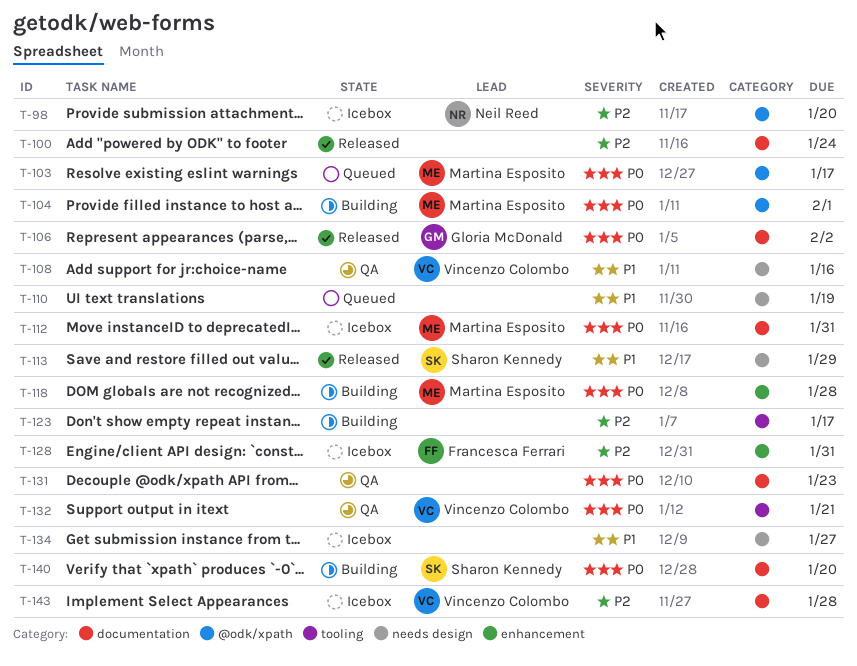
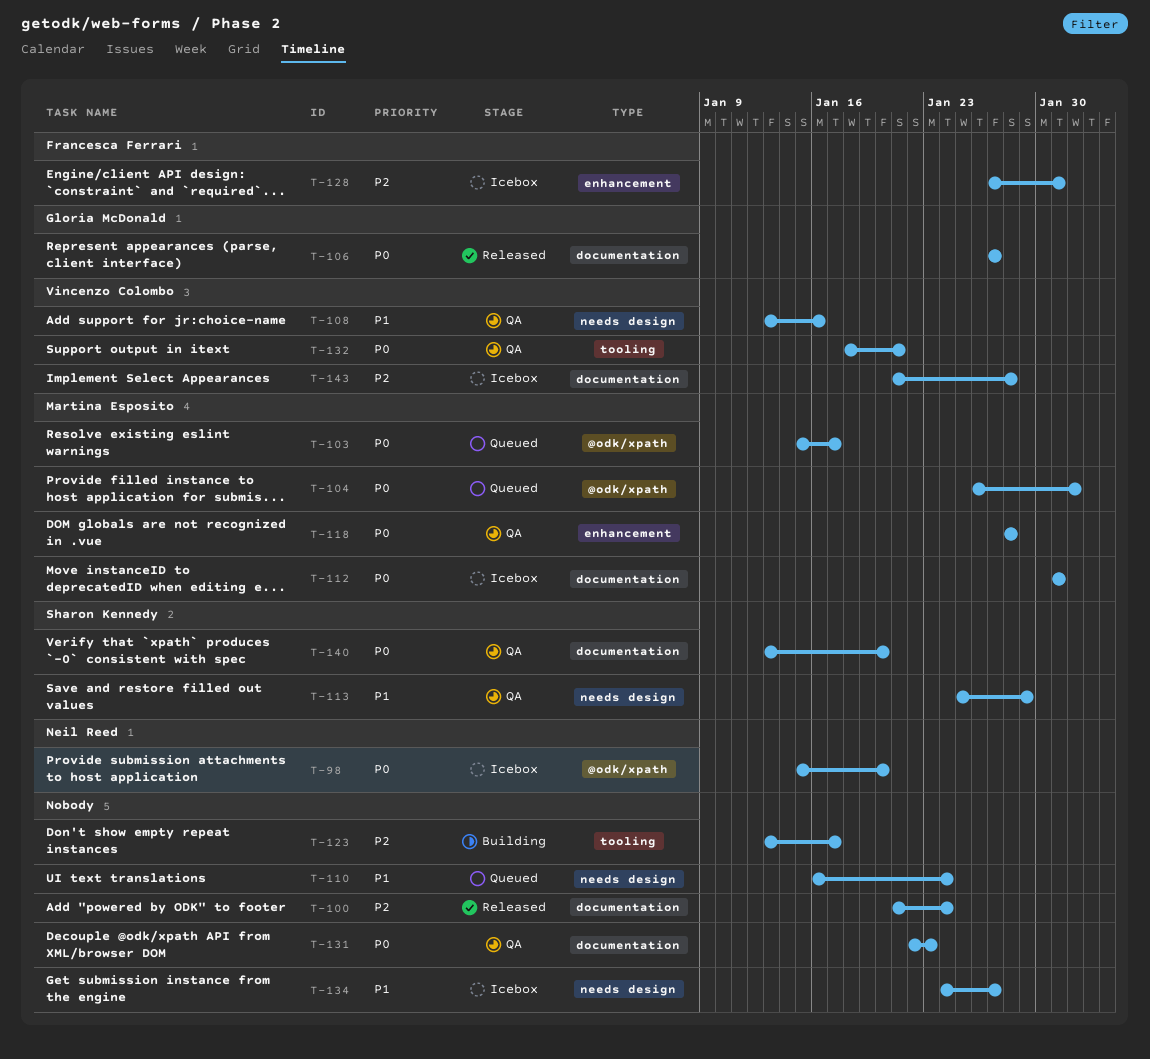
T-98, priority: P2 -> P0
T-104, status: Building -> Queued
T-106, due: Feb 2 -> Jan 27
T-110, due: Jan 19 -> Jan 24
T-113, status: Released -> QA
T-118, status: Building -> QA
T-140, status: Building -> QA

